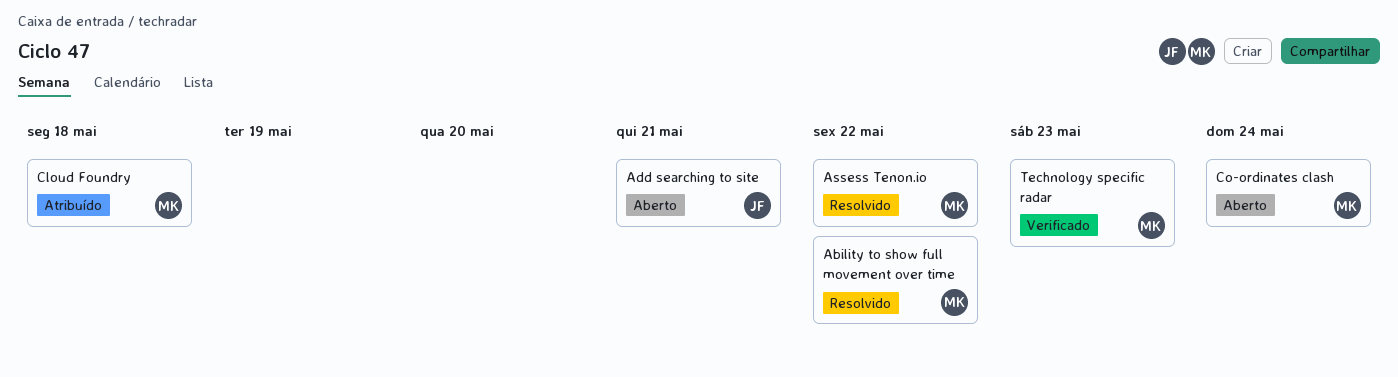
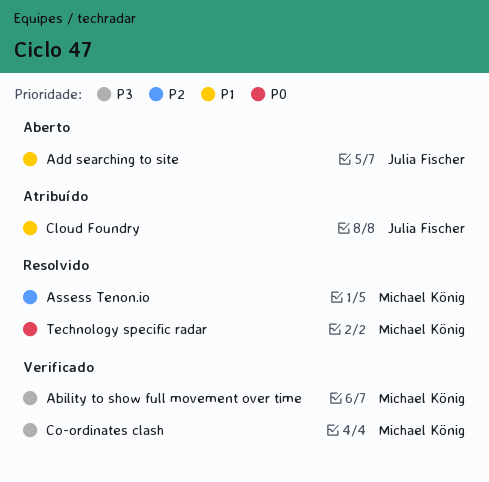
Ability to show full movement over time, status: Resolvido -> Verificado
Cloud Foundry, owner: Michael König -> Julia Fischer
Co-ordinates clash, status: Aberto -> Verificado
Technology specific radar, status: Verificado -> Resolvido

